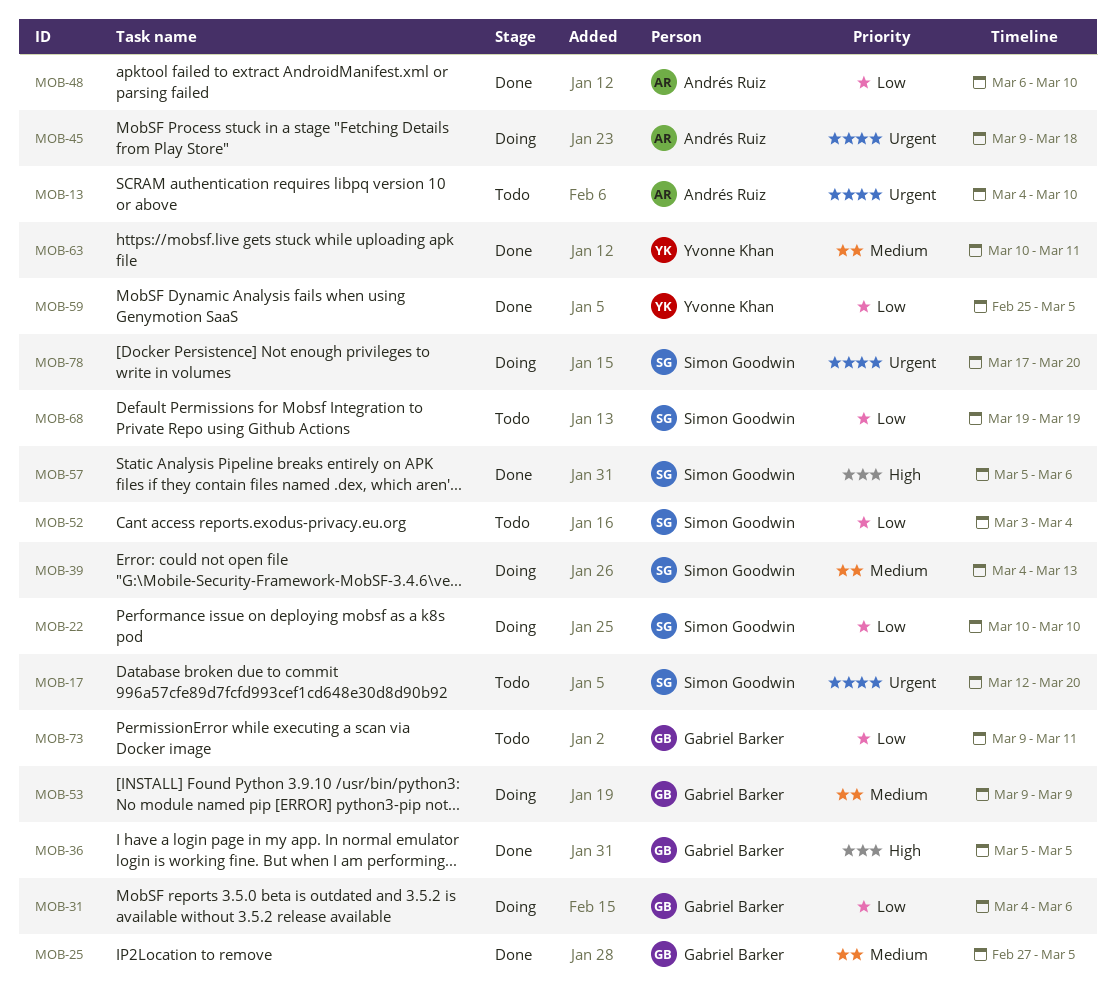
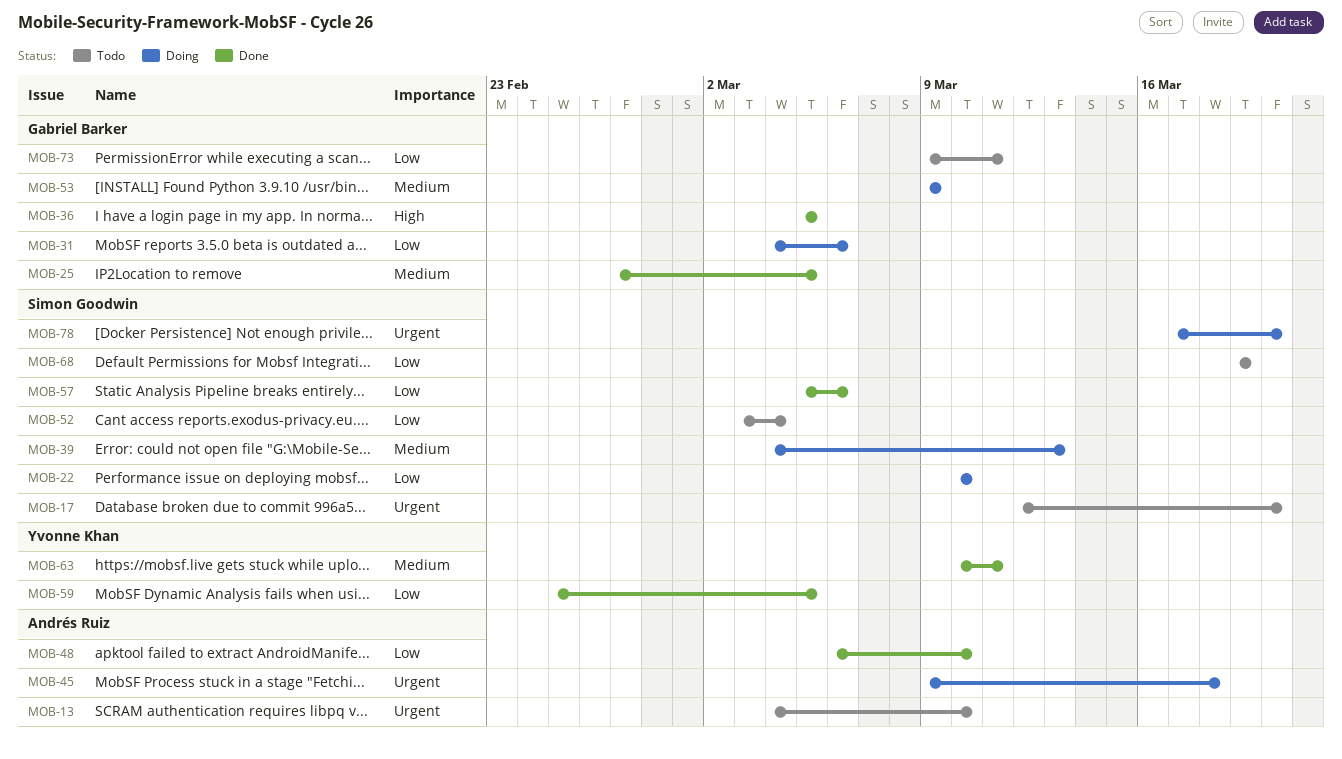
MOB-57, priority: High -> Low

